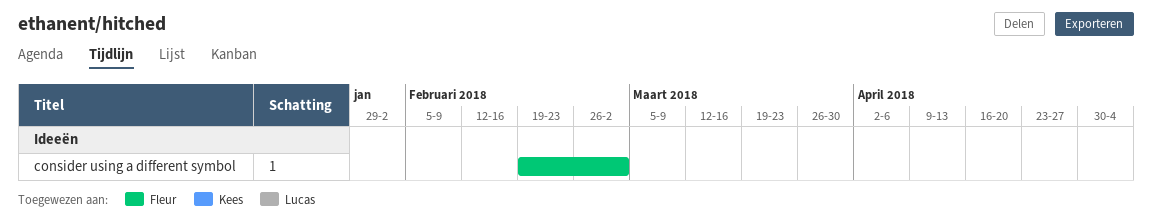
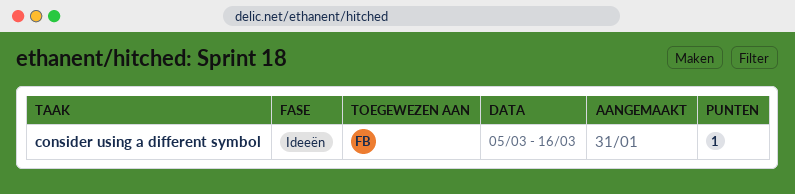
consider using a different symbol, start: Feb 19 -> Mar 5
consider using a different symbol, due: Mar 2 -> Mar 16

